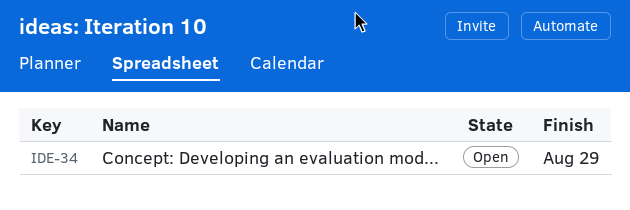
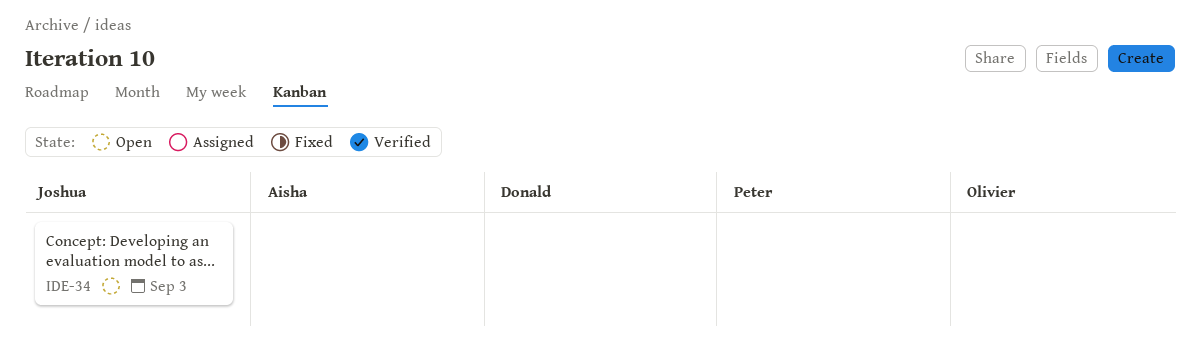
IDE-34, due: Aug 29 -> Sep 3

